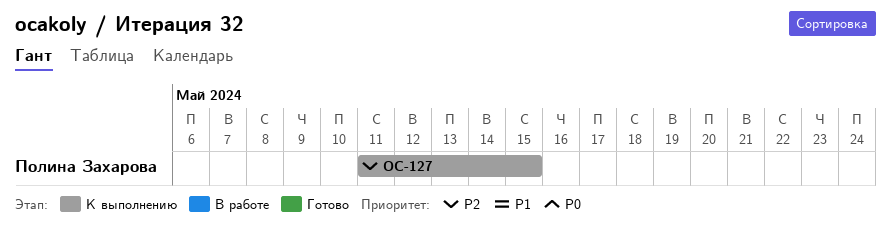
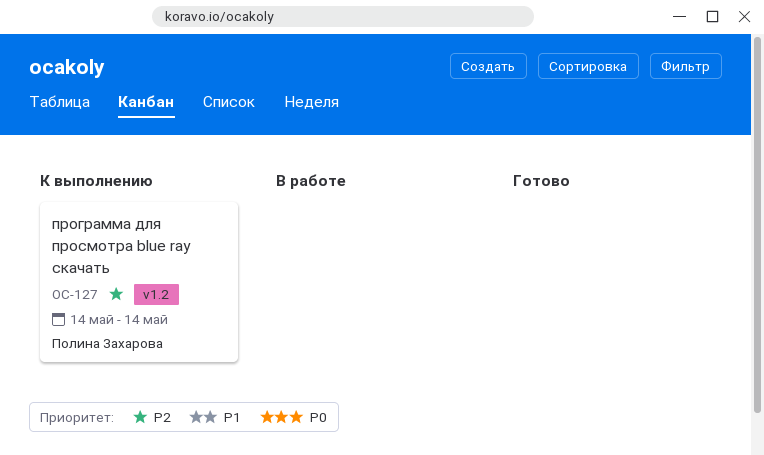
OC-127, start: May 11 -> May 14
OC-127, due: May 15 -> May 14

